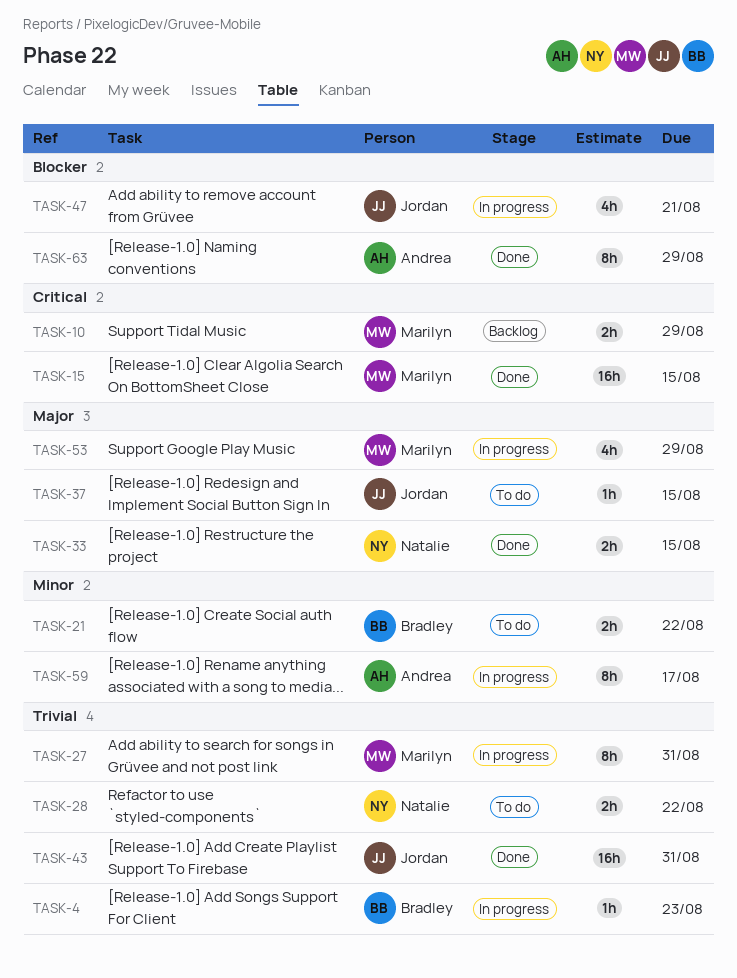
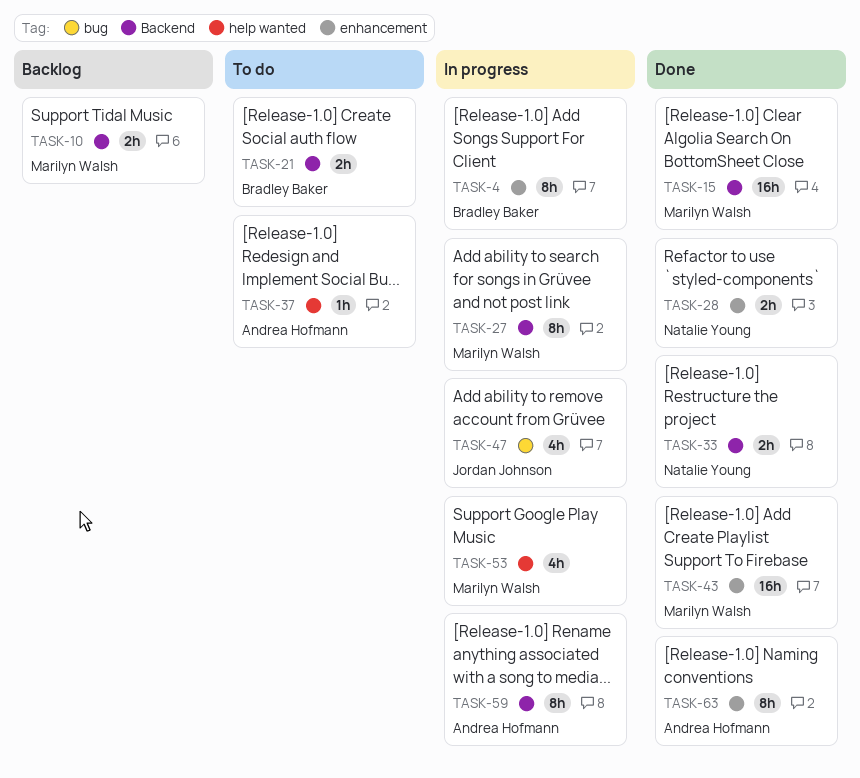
TASK-4, estimate: 1h -> 8h
TASK-28, status: To do -> Done
TASK-37, owner: Jordan Johnson -> Andrea Hofmann
TASK-43, owner: Jordan Johnson -> Marilyn Walsh

